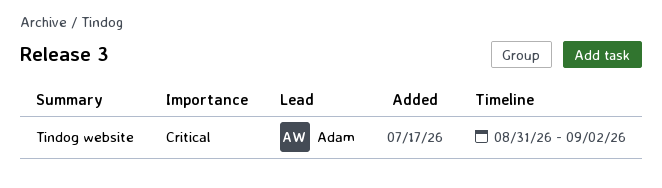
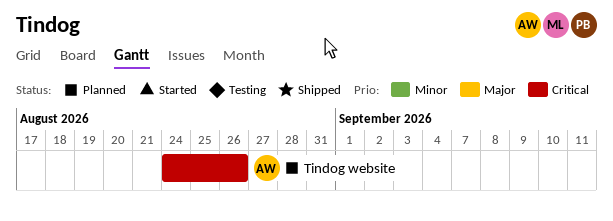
Tindog website, start: Aug 31 -> Aug 24
Tindog website, due: Sep 2 -> Aug 26

